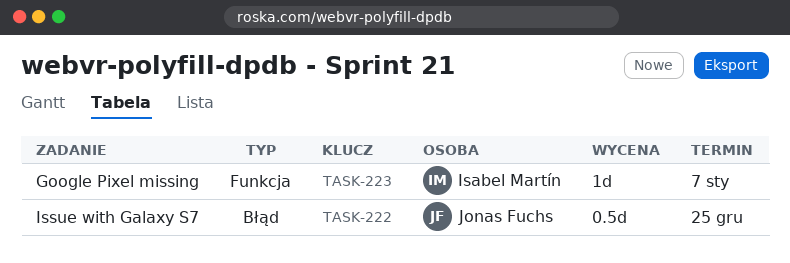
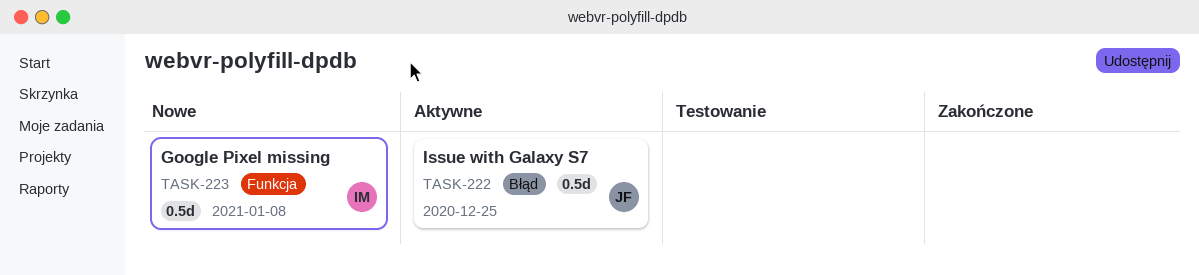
TASK-223, estimate: 1d -> 0.5d
TASK-223, due: Jan 7 -> Jan 8

